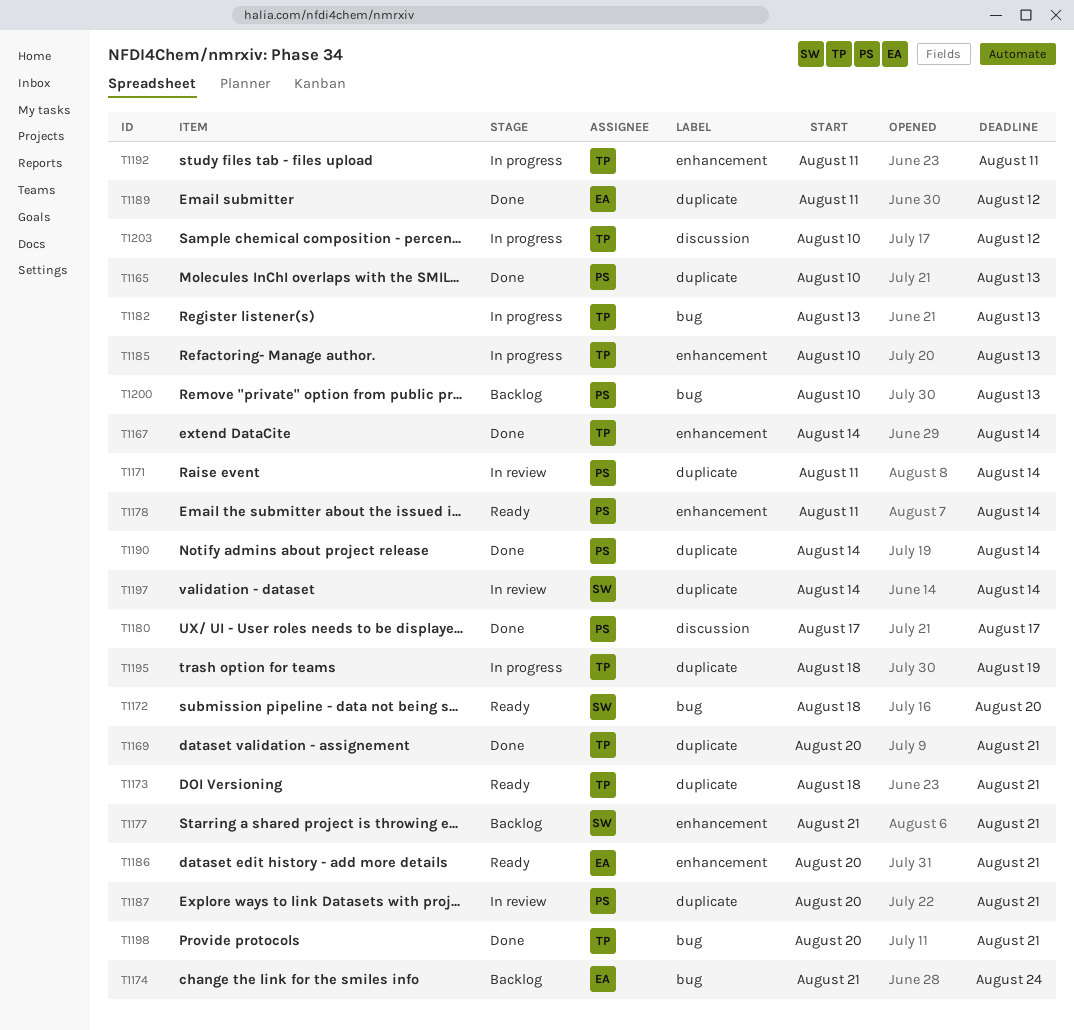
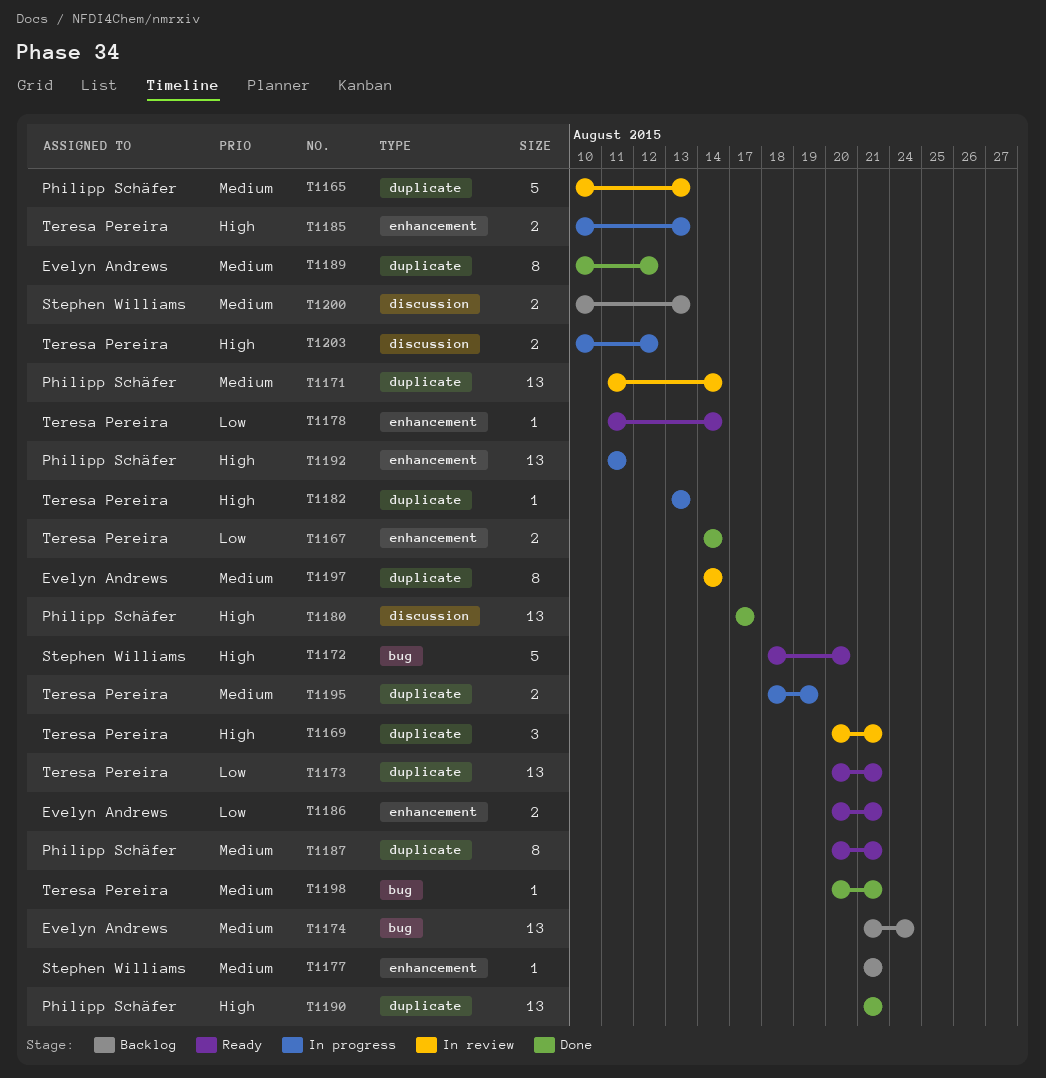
T1165, status: Done -> In review
T1169, status: Done -> In review
T1173, start: Aug 18 -> Aug 20
T1178, owner: Philipp Schäfer -> Teresa Pereira
T1182, label: bug -> duplicate
T1187, status: In review -> Ready
T1189, start: Aug 11 -> Aug 10
T1190, start: Aug 14 -> Aug 21
T1190, due: Aug 14 -> Aug 21
T1192, owner: Teresa Pereira -> Philipp Schäfer
T1197, owner: Stephen Williams -> Evelyn Andrews
T1200, owner: Philipp Schäfer -> Stephen Williams
T1200, label: bug -> discussion

